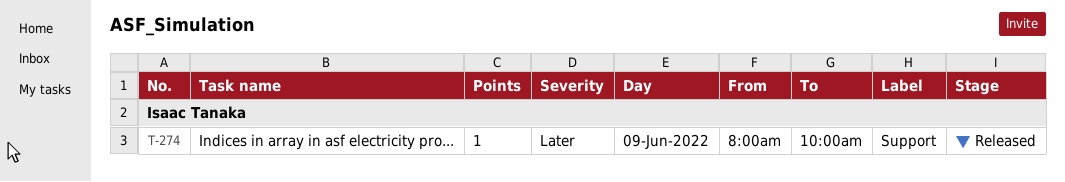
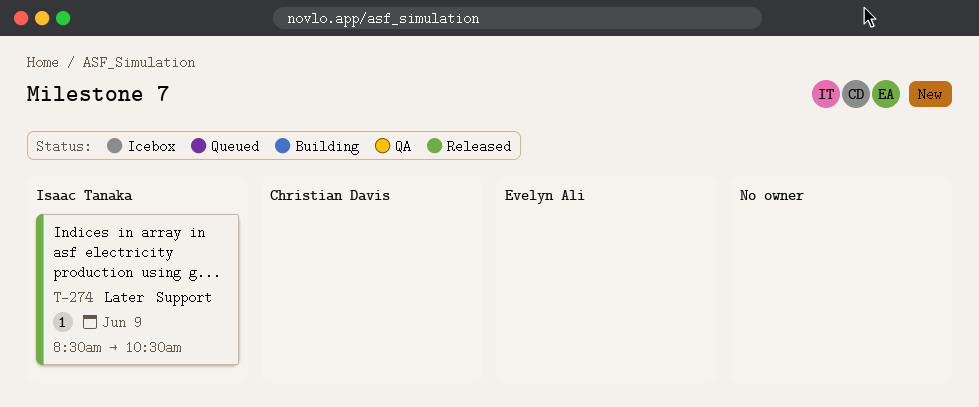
T-274, begins: 08:00 -> 08:30
T-274, ends: 10:00 -> 10:30

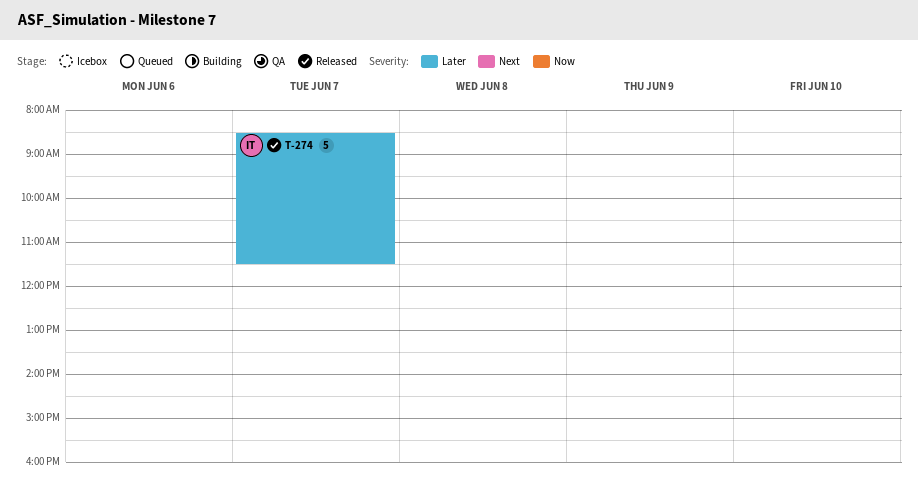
T-274, estimate: 1 -> 5
T-274, day: Jun 9 -> Jun 7
T-274, ends: 10:30 -> 11:30

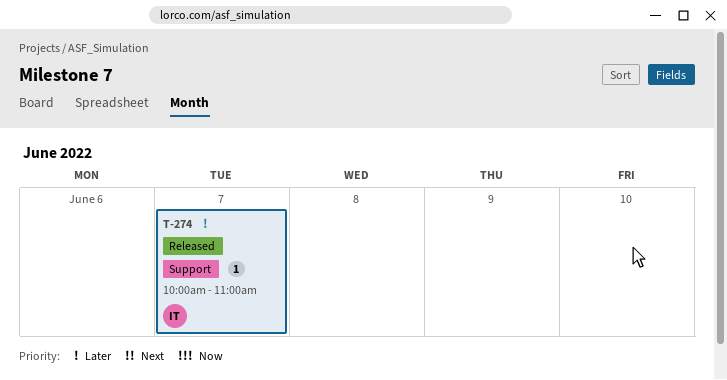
T-274, estimate: 5 -> 1
T-274, begins: 08:30 -> 10:00
T-274, ends: 11:30 -> 11:00

